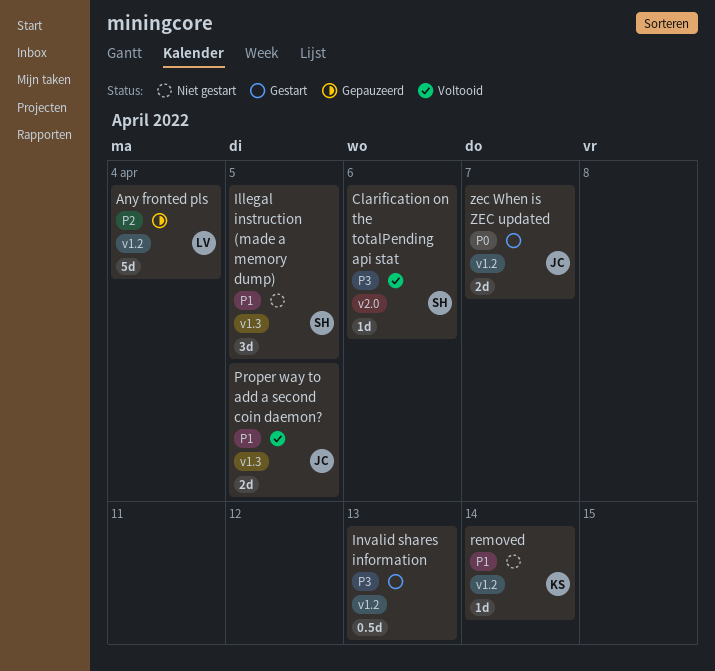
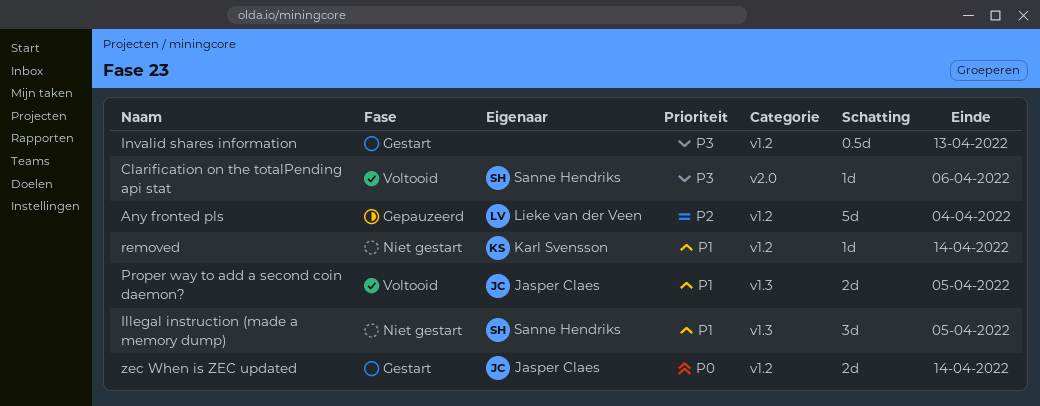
zec When is ZEC updated, due: Apr 7 -> Apr 14

